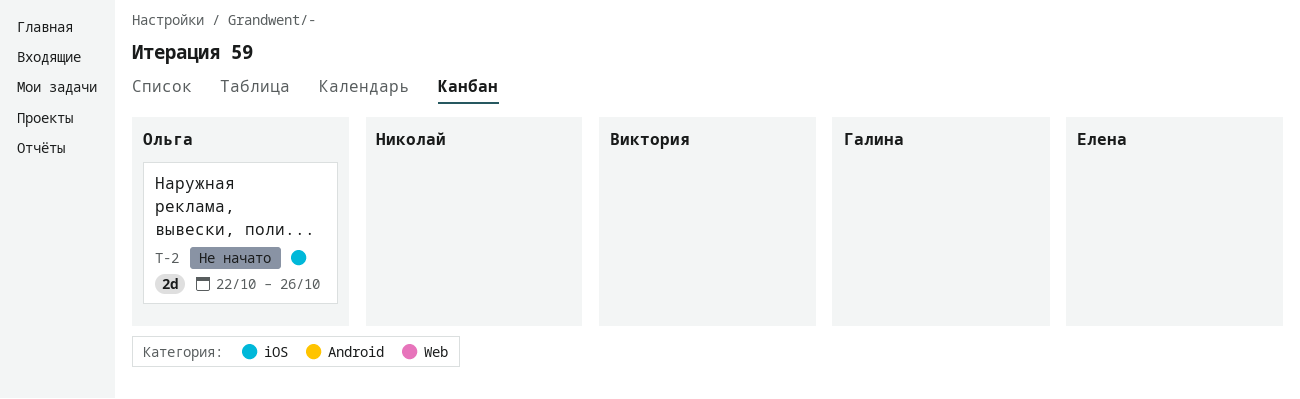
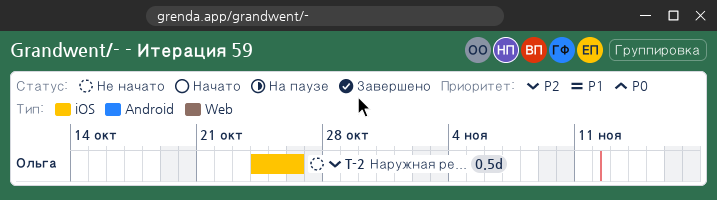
T-2, estimate: 2d -> 0.5d
T-2, start: Oct 22 -> Oct 24

